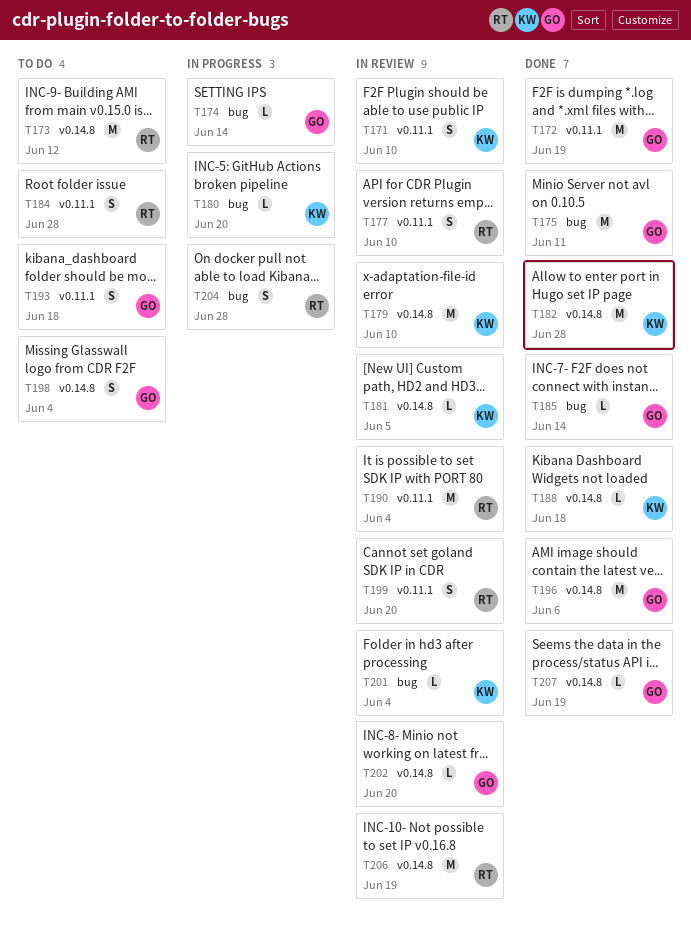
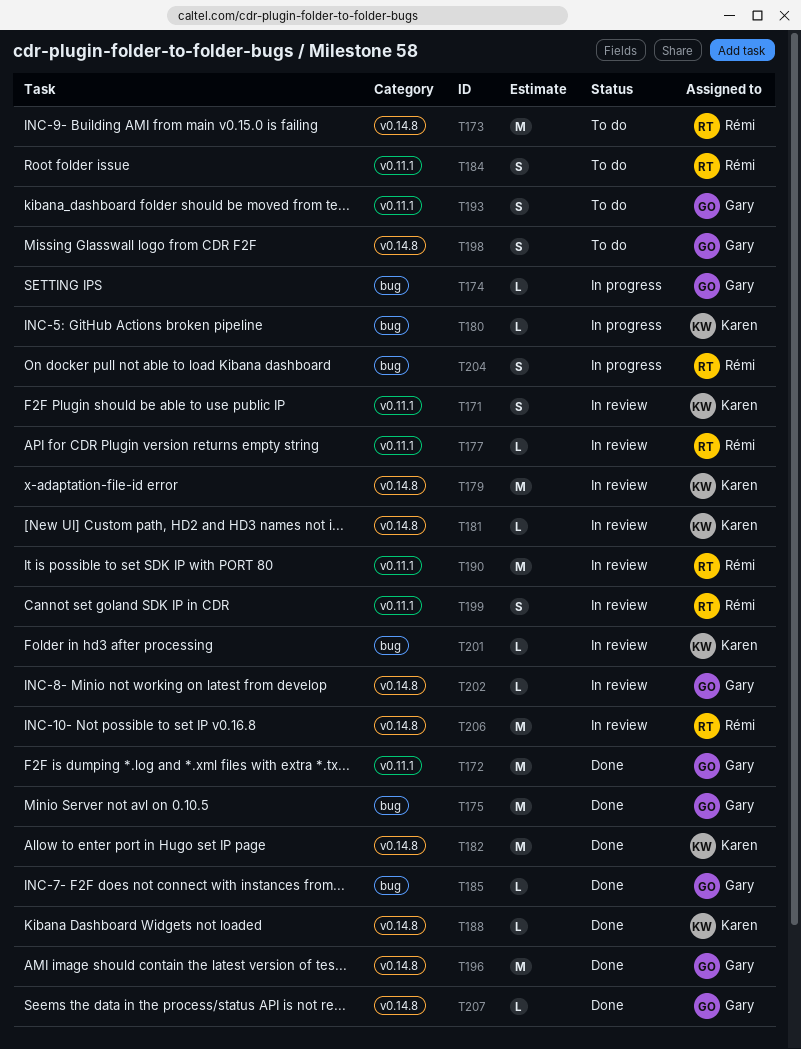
T177, estimate: S -> L

